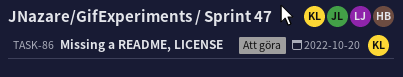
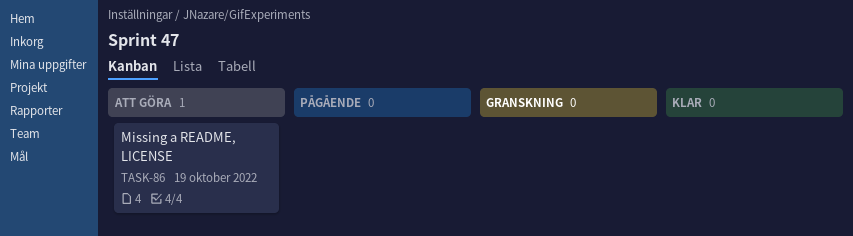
TASK-86, due: Oct 20 -> Oct 19

